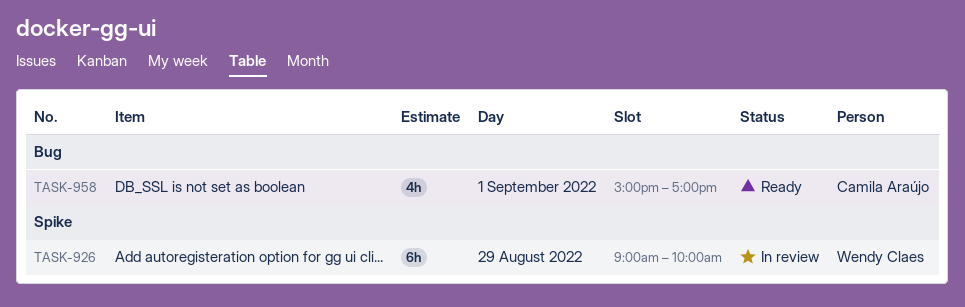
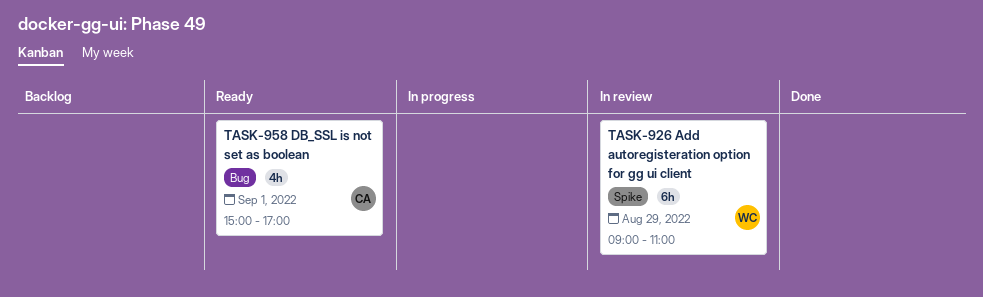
TASK-926, ends: 10:00 -> 11:00

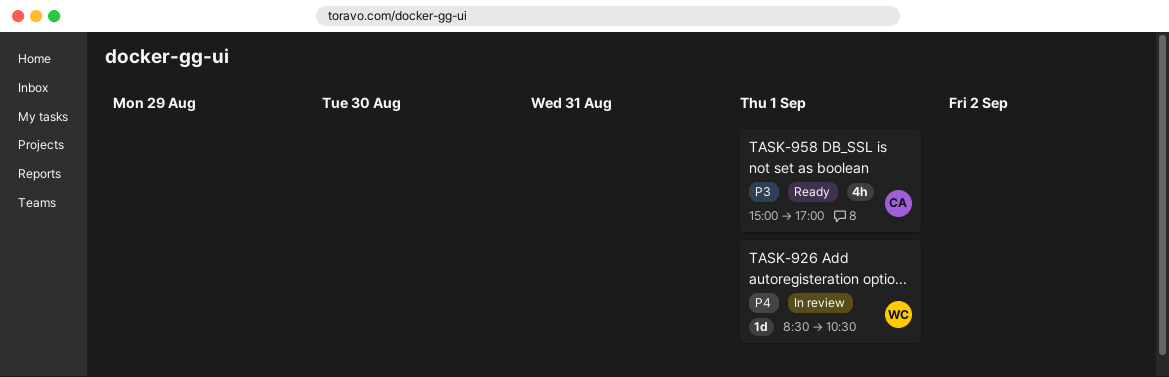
TASK-926, estimate: 6h -> 1d
TASK-926, day: Aug 29 -> Sep 1
TASK-926, begins: 09:00 -> 08:30
TASK-926, ends: 11:00 -> 10:30

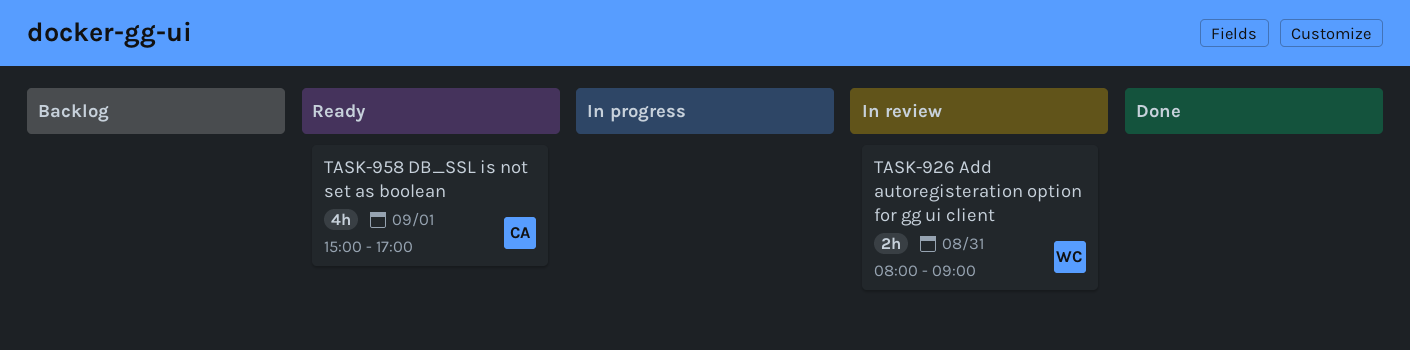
TASK-926, estimate: 1d -> 2h
TASK-926, day: Sep 1 -> Aug 31
TASK-926, begins: 08:30 -> 08:00
TASK-926, ends: 10:30 -> 09:00

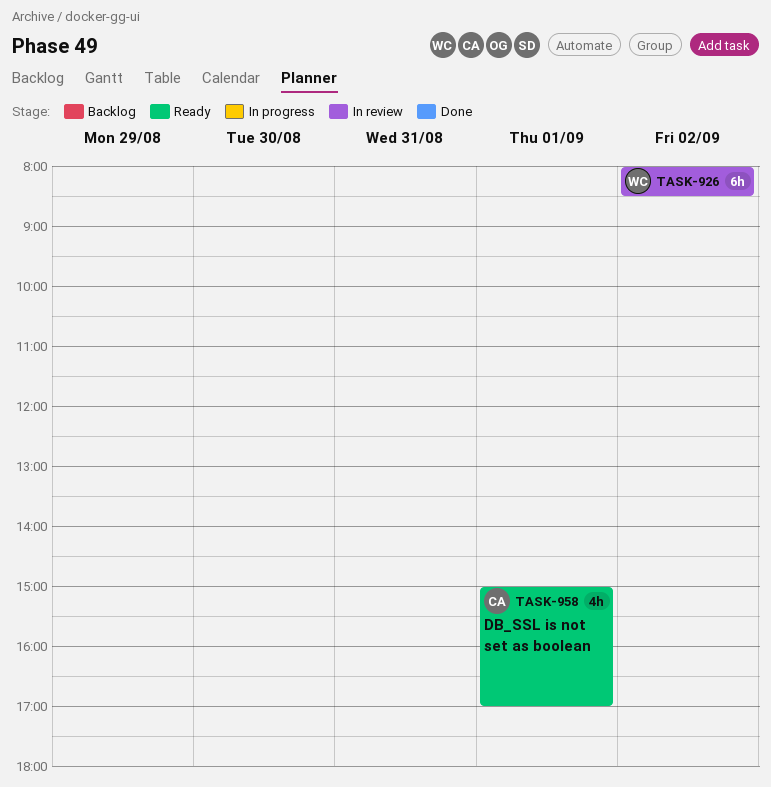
TASK-926, estimate: 2h -> 6h
TASK-926, day: Aug 31 -> Sep 2
TASK-926, ends: 09:00 -> 08:30

